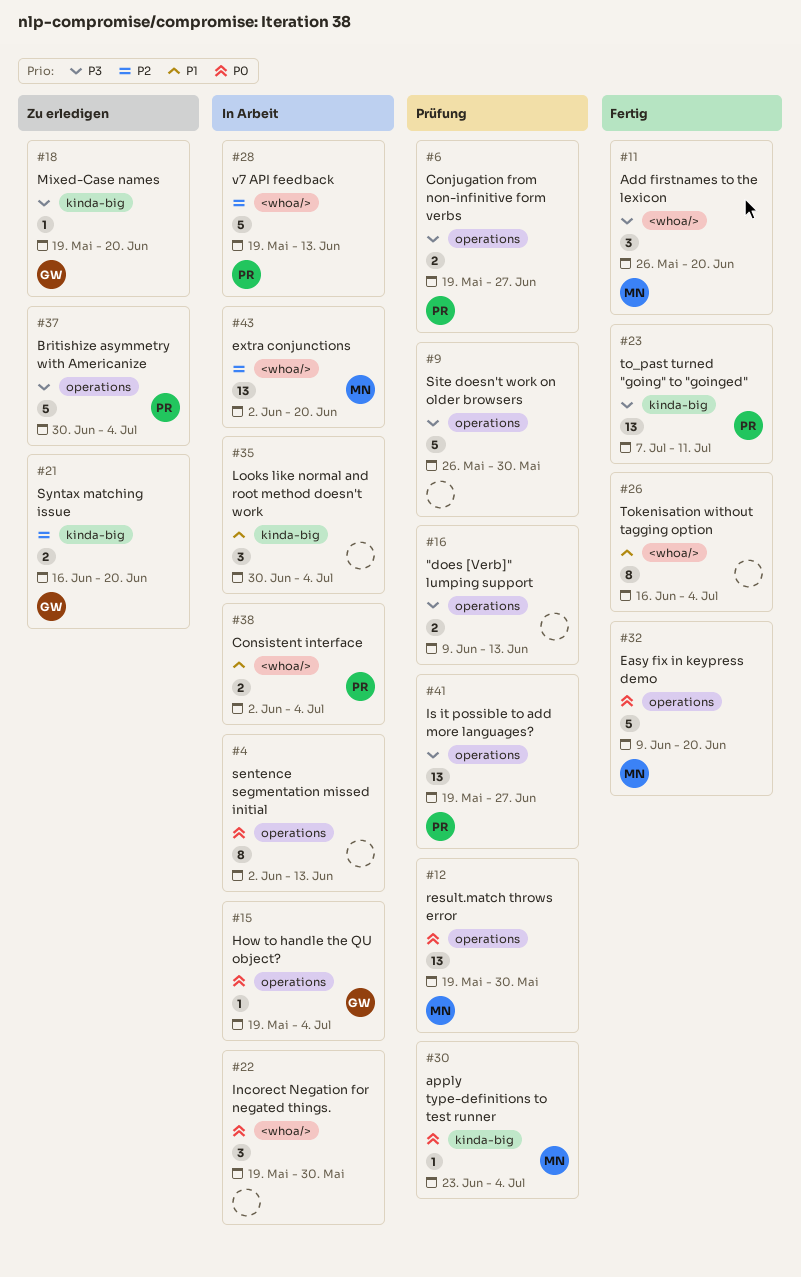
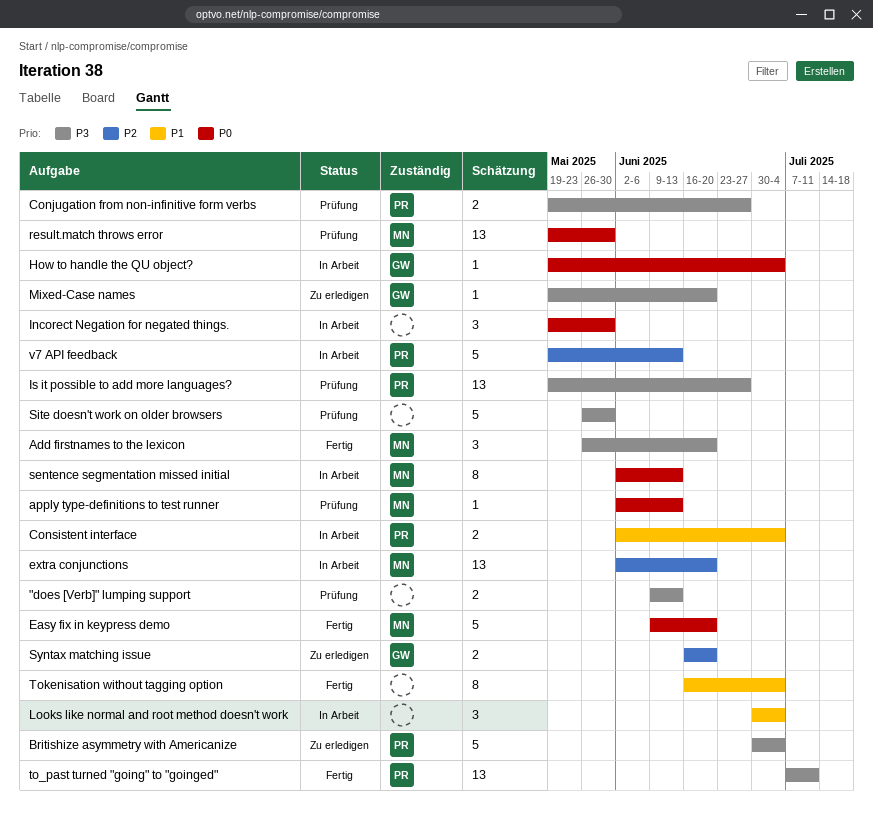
apply type-definitions to test runner, start: Jun 23 -> Jun 2
apply type-definitions to test runner, due: Jul 4 -> Jun 13
sentence segmentation missed initial, owner: none -> MN

